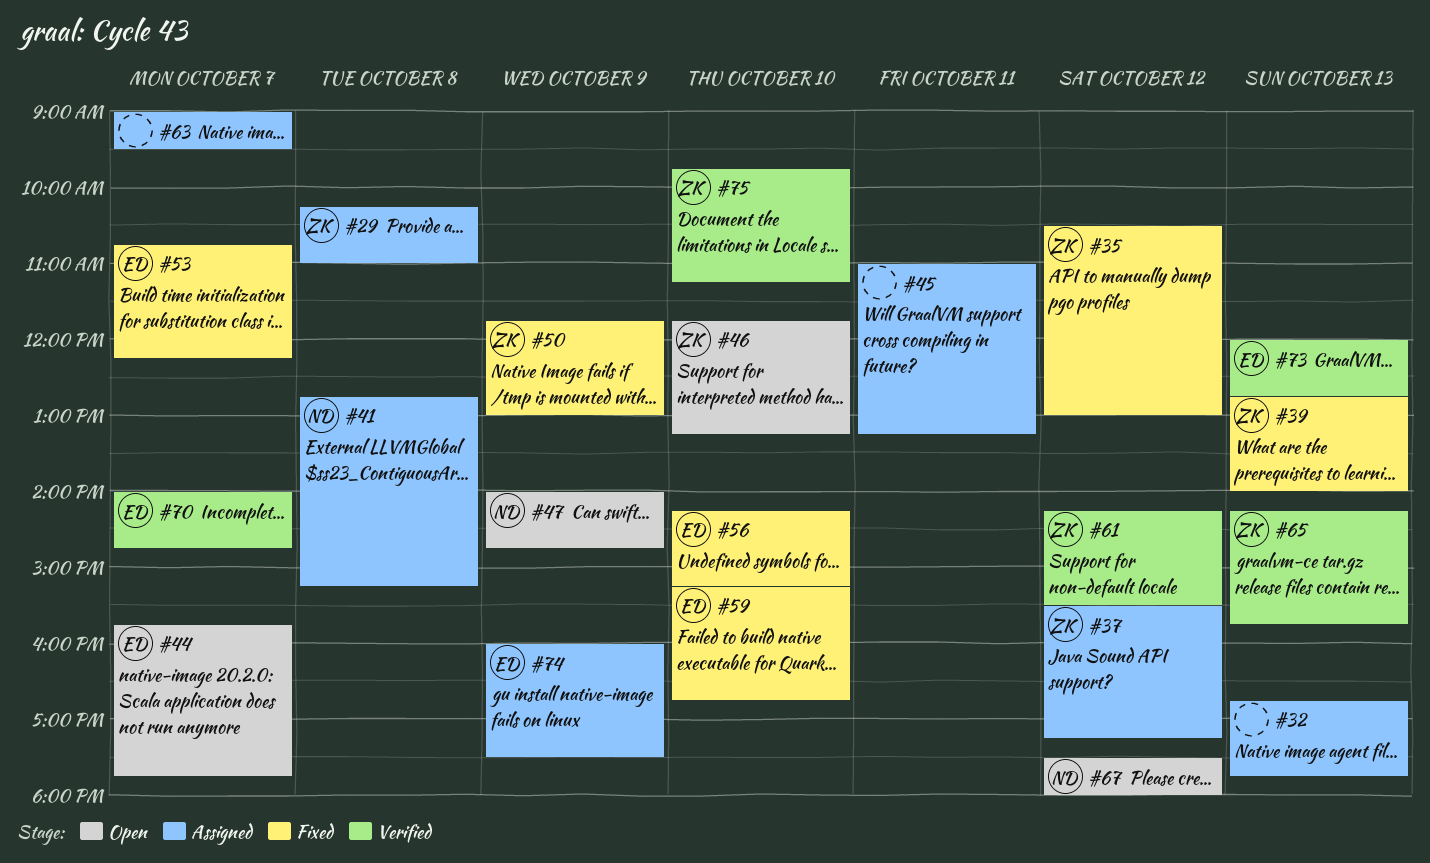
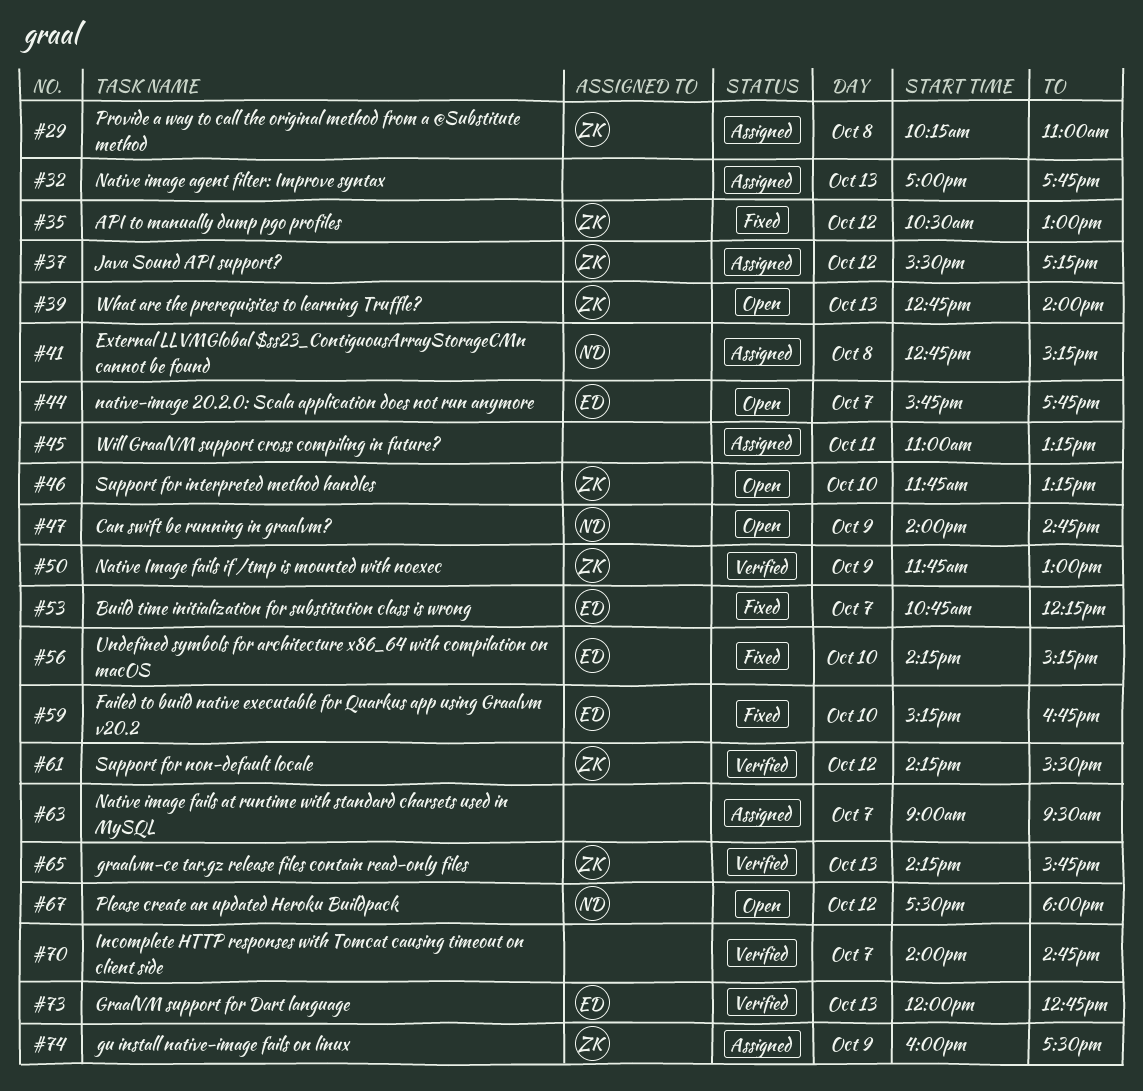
#32, begins: 16:45 -> 17:00
#39, status: Fixed -> Open
#50, status: Fixed -> Verified
#70, owner: ED -> none
#74, owner: ED -> ZK
#75: present -> none

